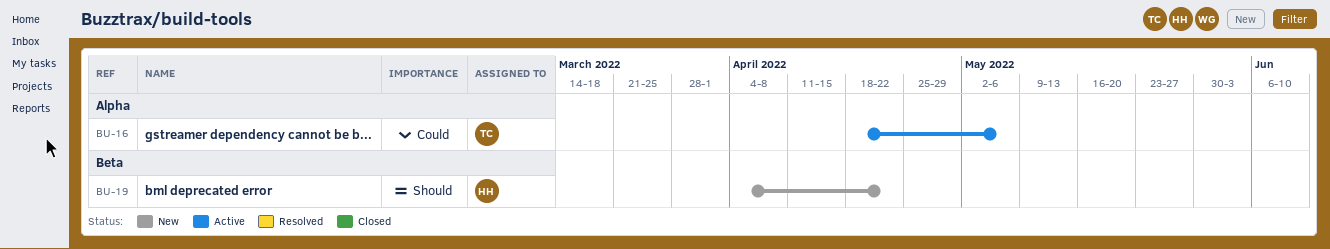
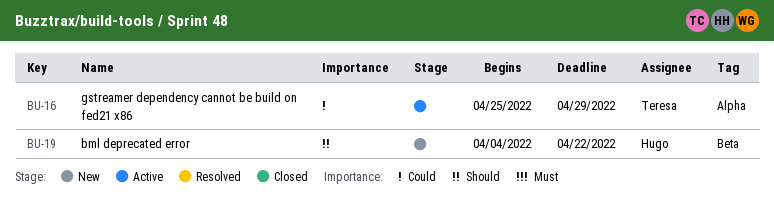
BU-16, start: Apr 18 -> Apr 25
BU-16, due: May 6 -> Apr 29

